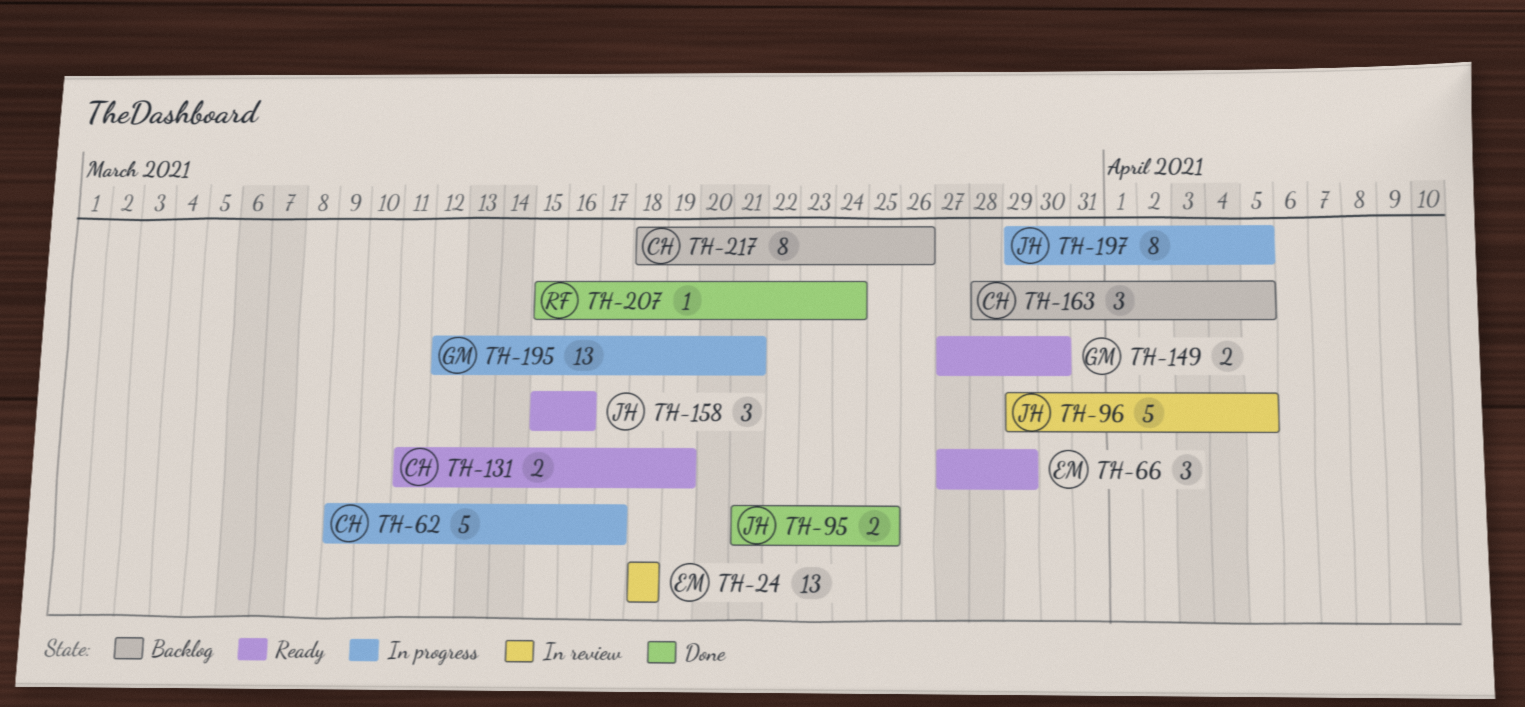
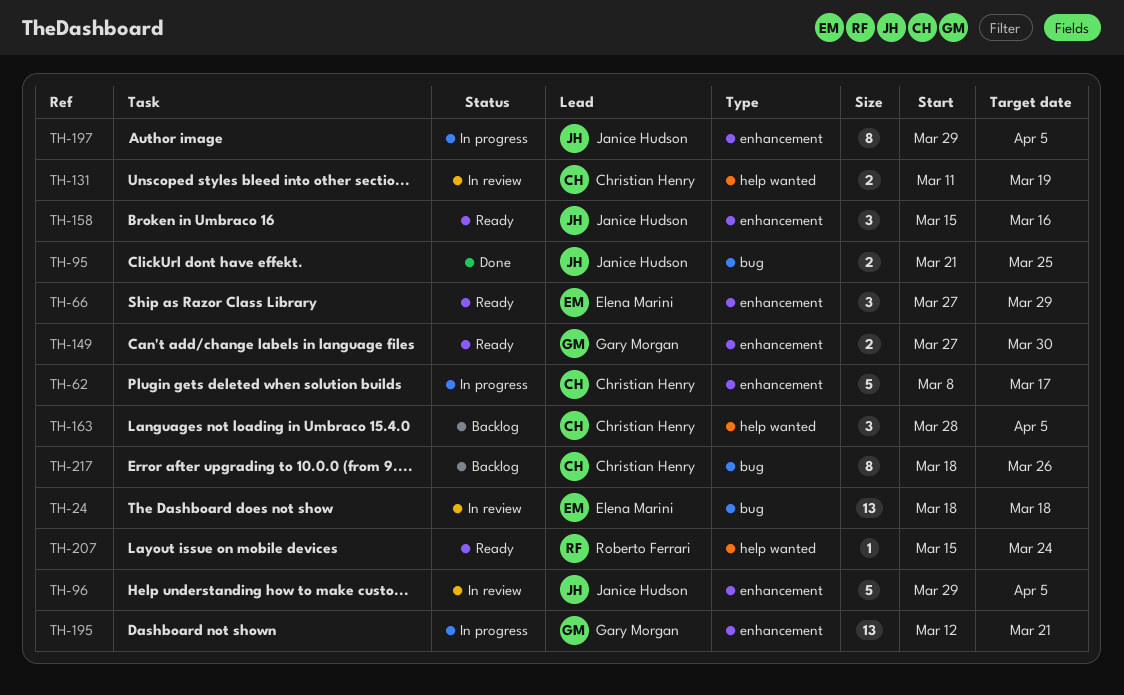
TH-62, start: Mar 9 -> Mar 8
TH-131, status: Ready -> In review
TH-207, status: Done -> Ready

